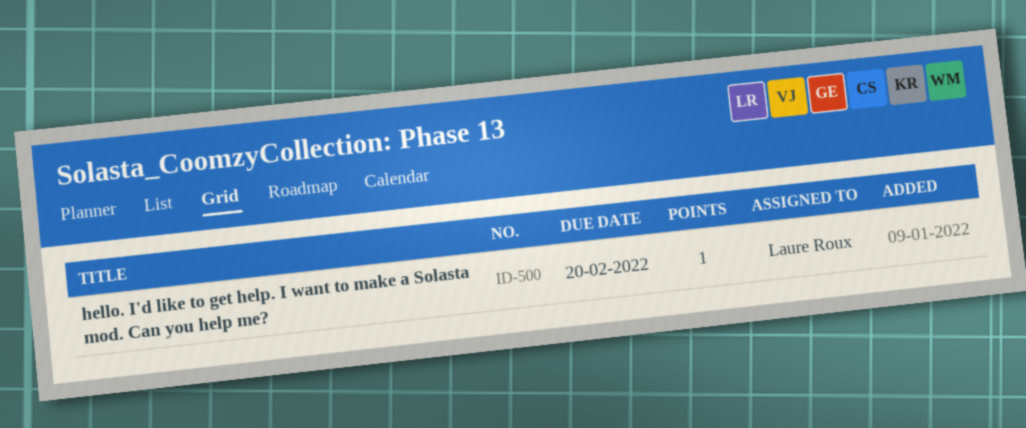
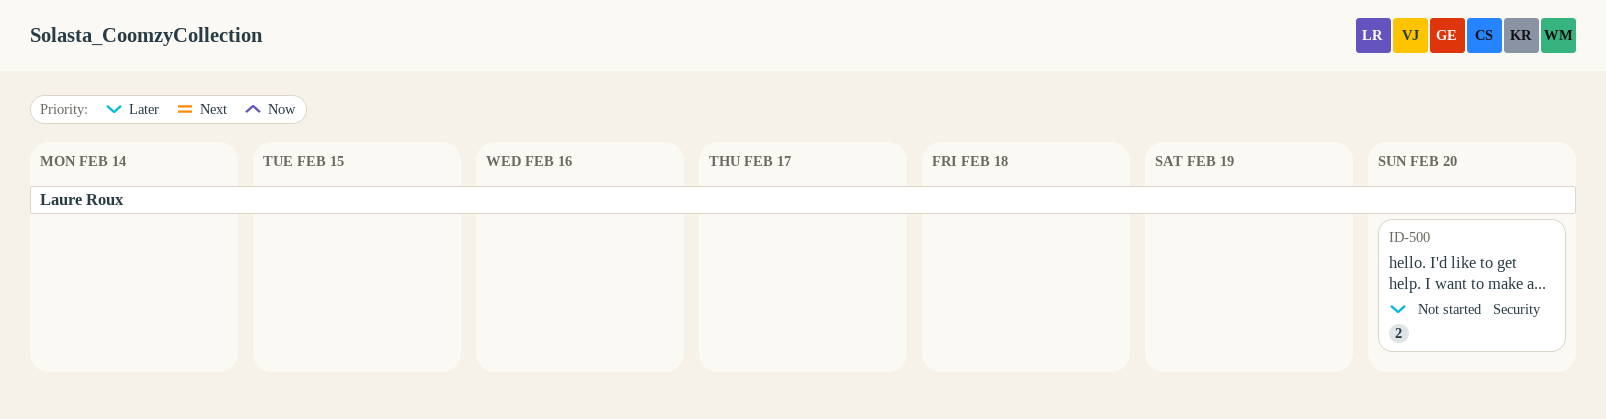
ID-500, estimate: 1 -> 2

